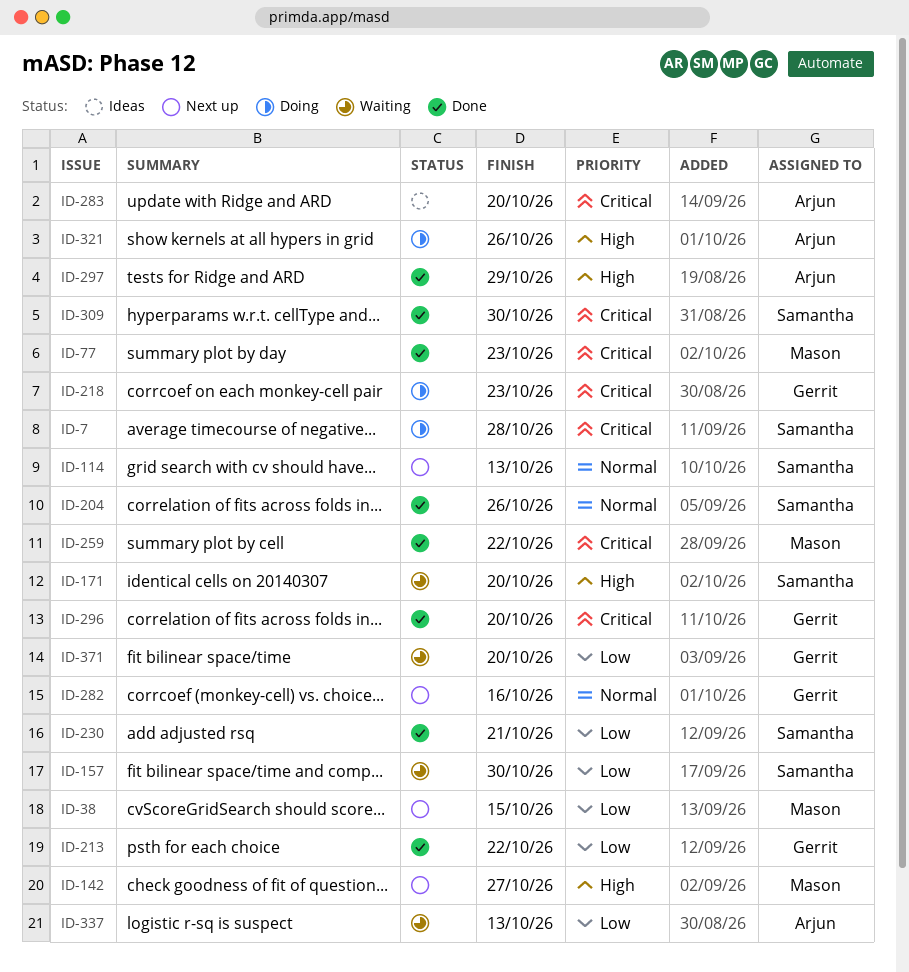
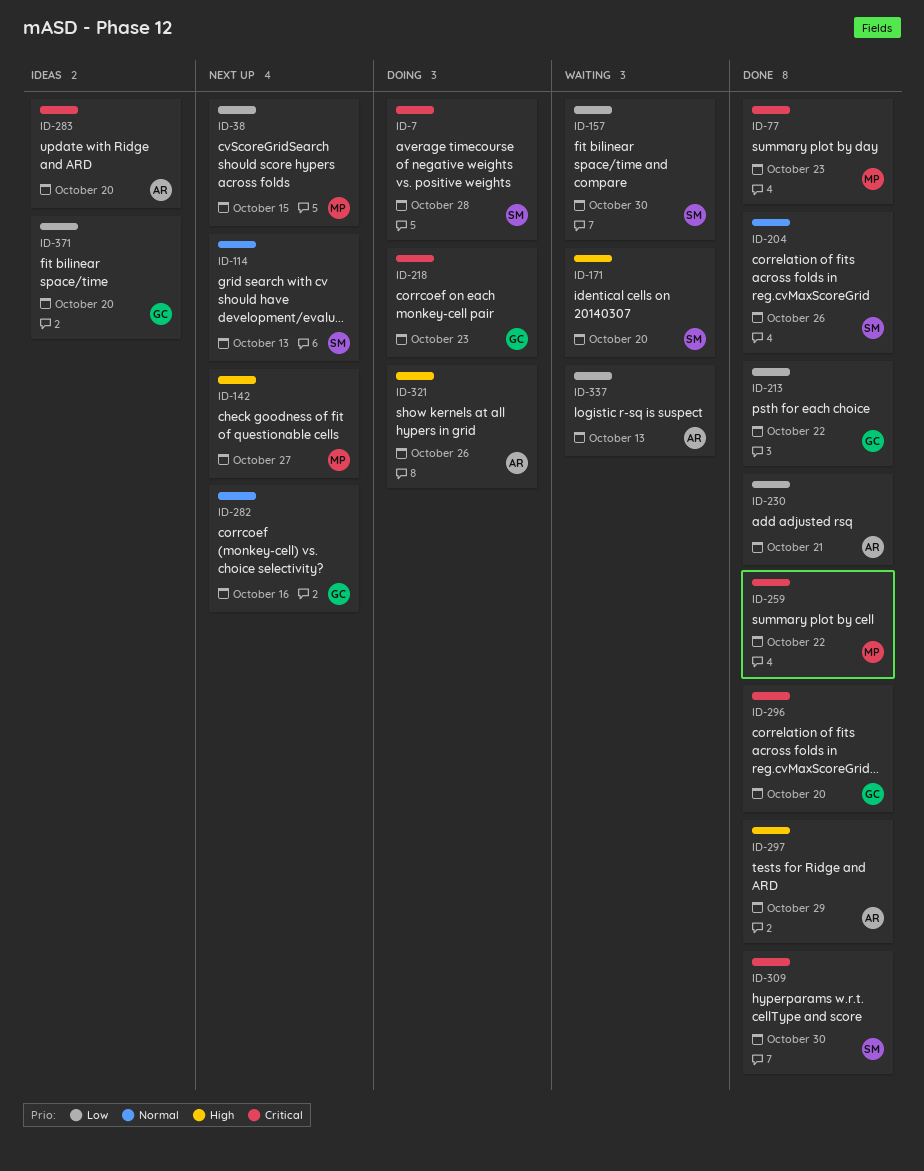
ID-230, owner: Samantha -> Arjun
ID-371, status: Waiting -> Ideas

